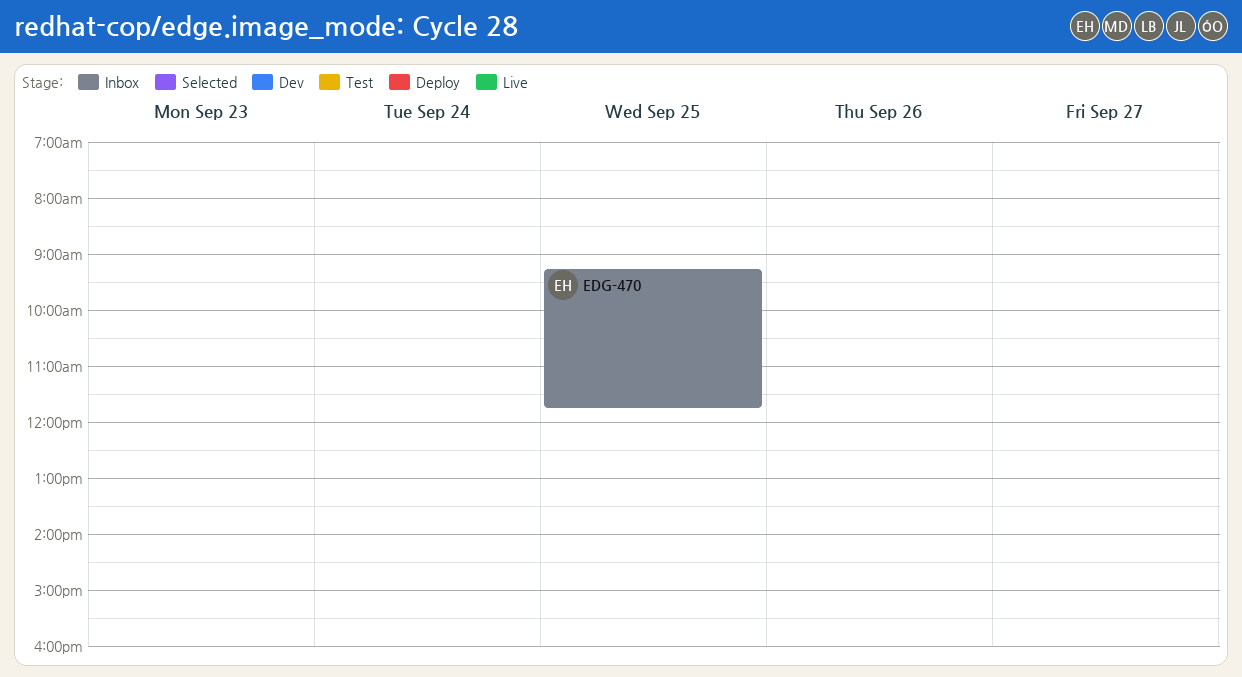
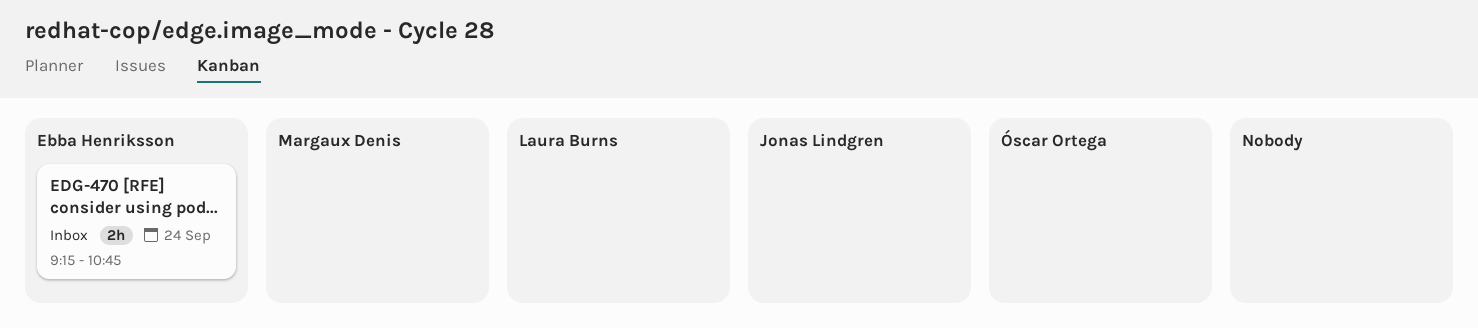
EDG-470, day: Sep 25 -> Sep 24
EDG-470, ends: 11:45 -> 10:45

